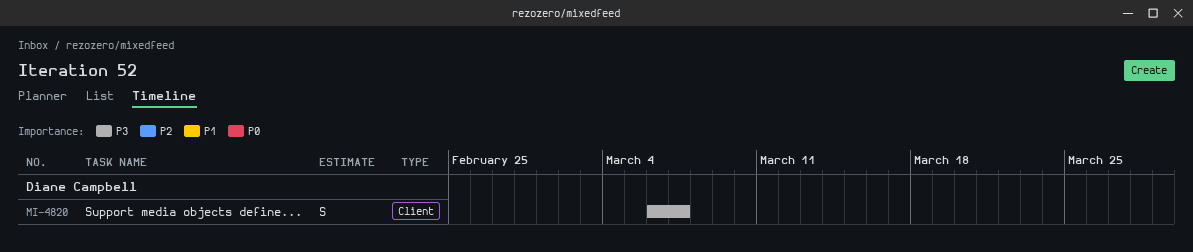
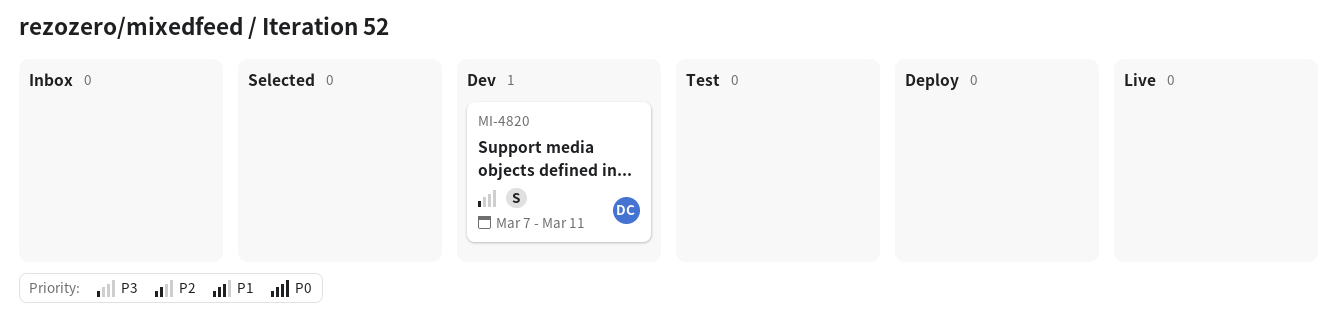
MI-4820, start: Mar 6 -> Mar 7
MI-4820, due: Mar 7 -> Mar 11

